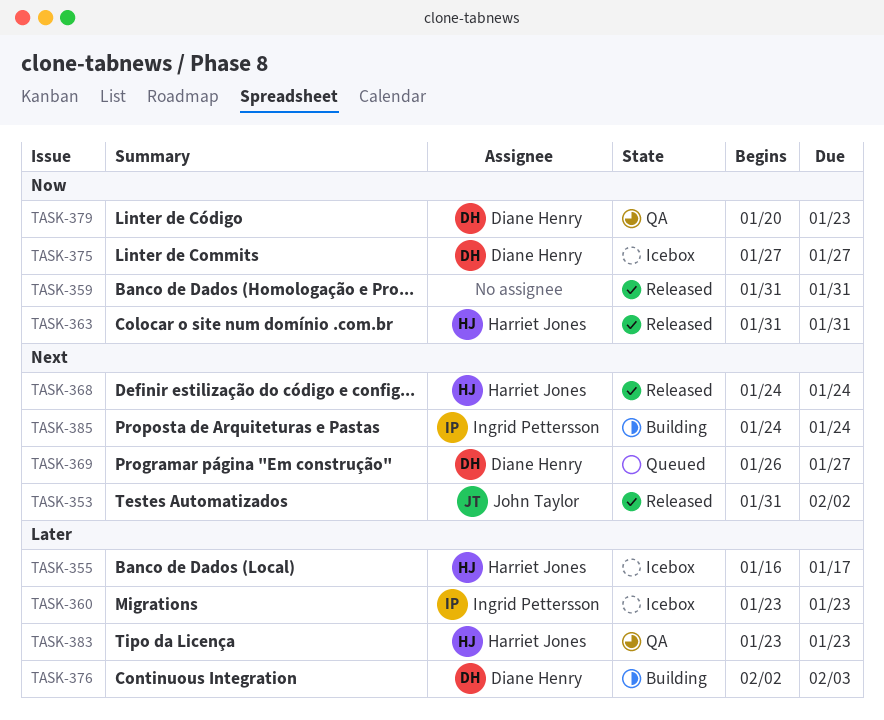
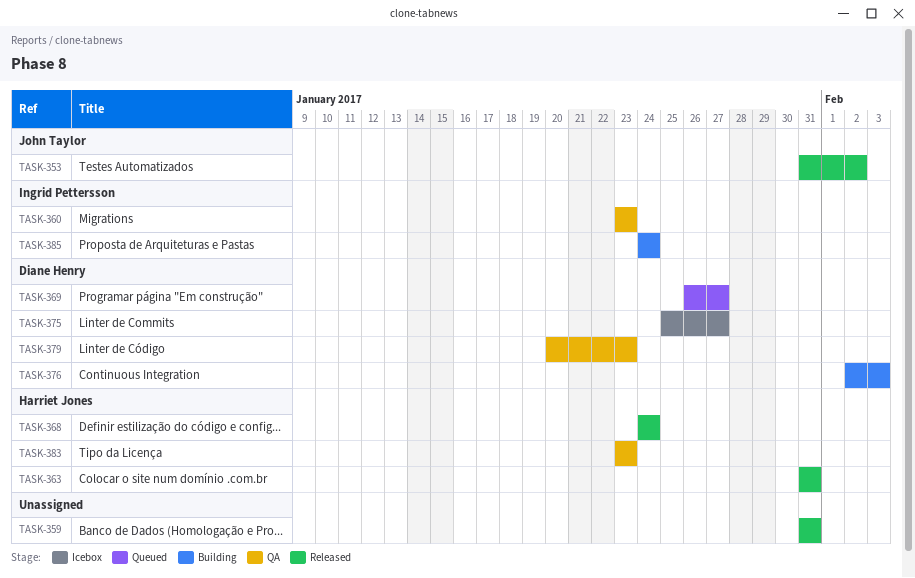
TASK-355: present -> none
TASK-360, status: Icebox -> QA
TASK-375, start: Jan 27 -> Jan 25

